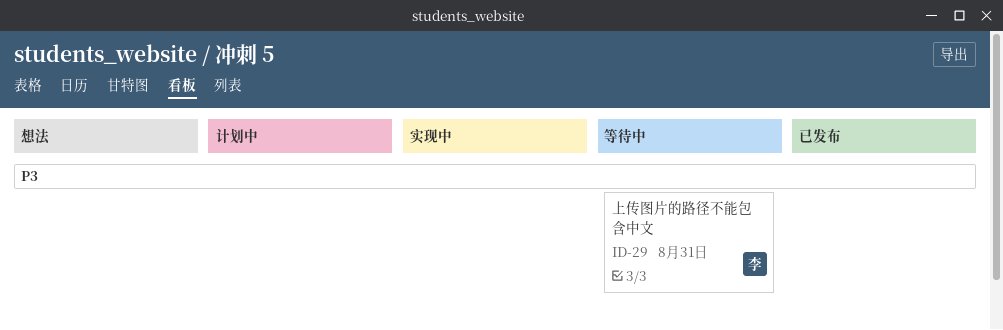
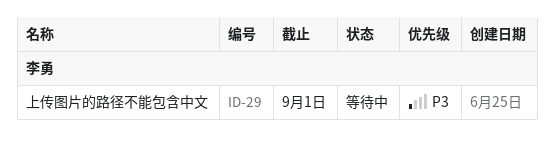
ID-29, due: Aug 31 -> Sep 1

